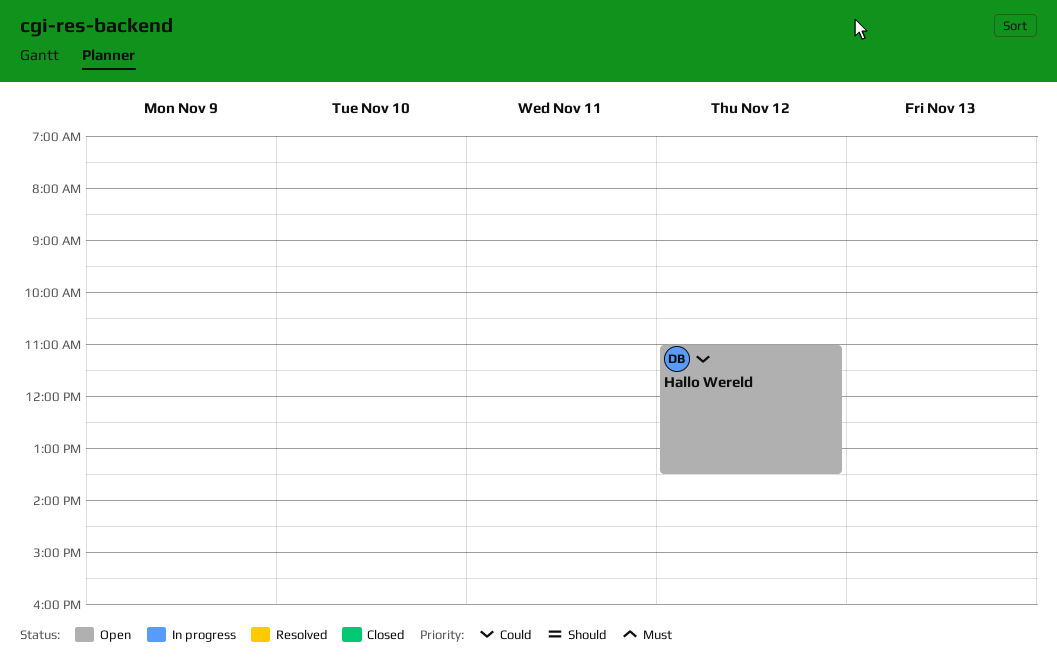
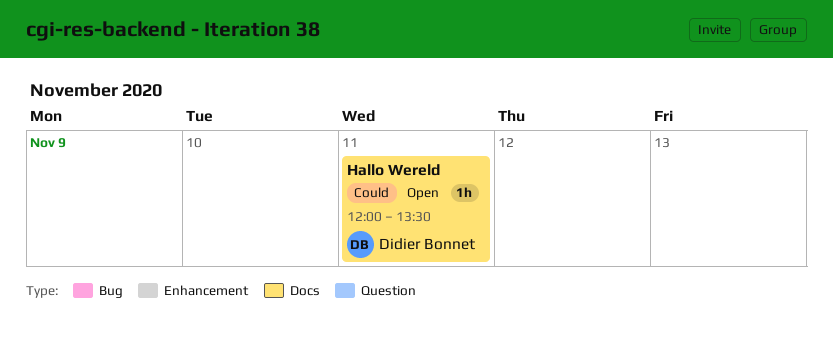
Hallo Wereld, day: Nov 12 -> Nov 11
Hallo Wereld, begins: 11:00 -> 12:00

